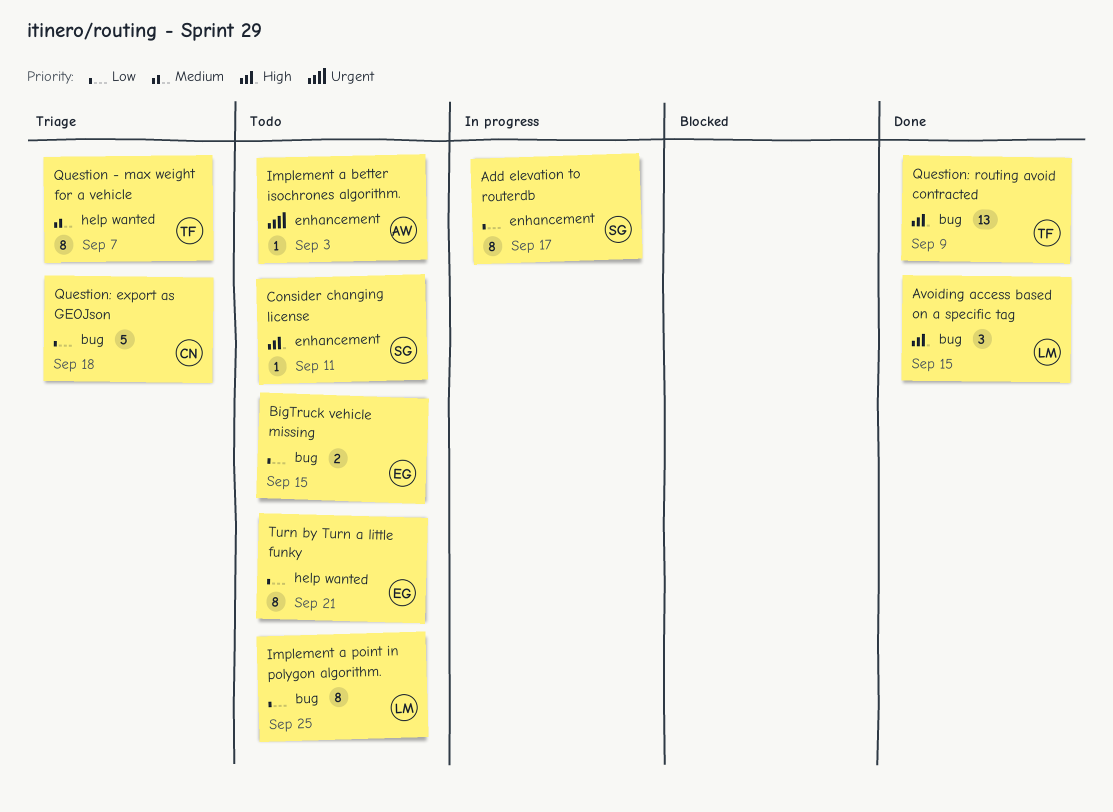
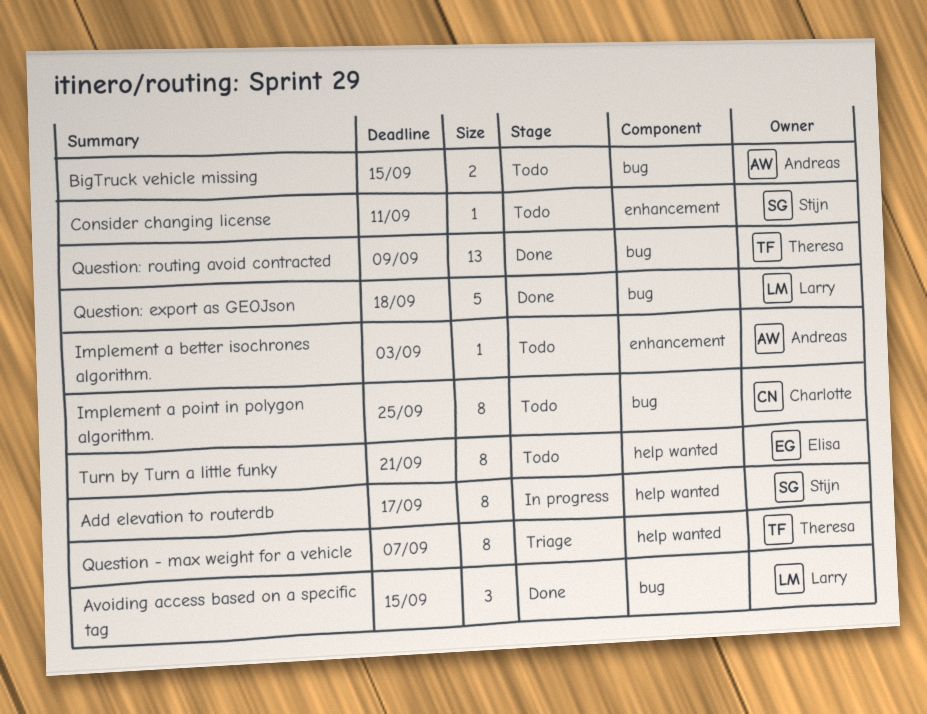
Add elevation to routerdb, label: enhancement -> help wanted
BigTruck vehicle missing, owner: Elisa -> Andreas
Implement a point in polygon algorithm., owner: Larry -> Charlotte
Question: export as GEOJson, status: Triage -> Done
Question: export as GEOJson, owner: Charlotte -> Larry

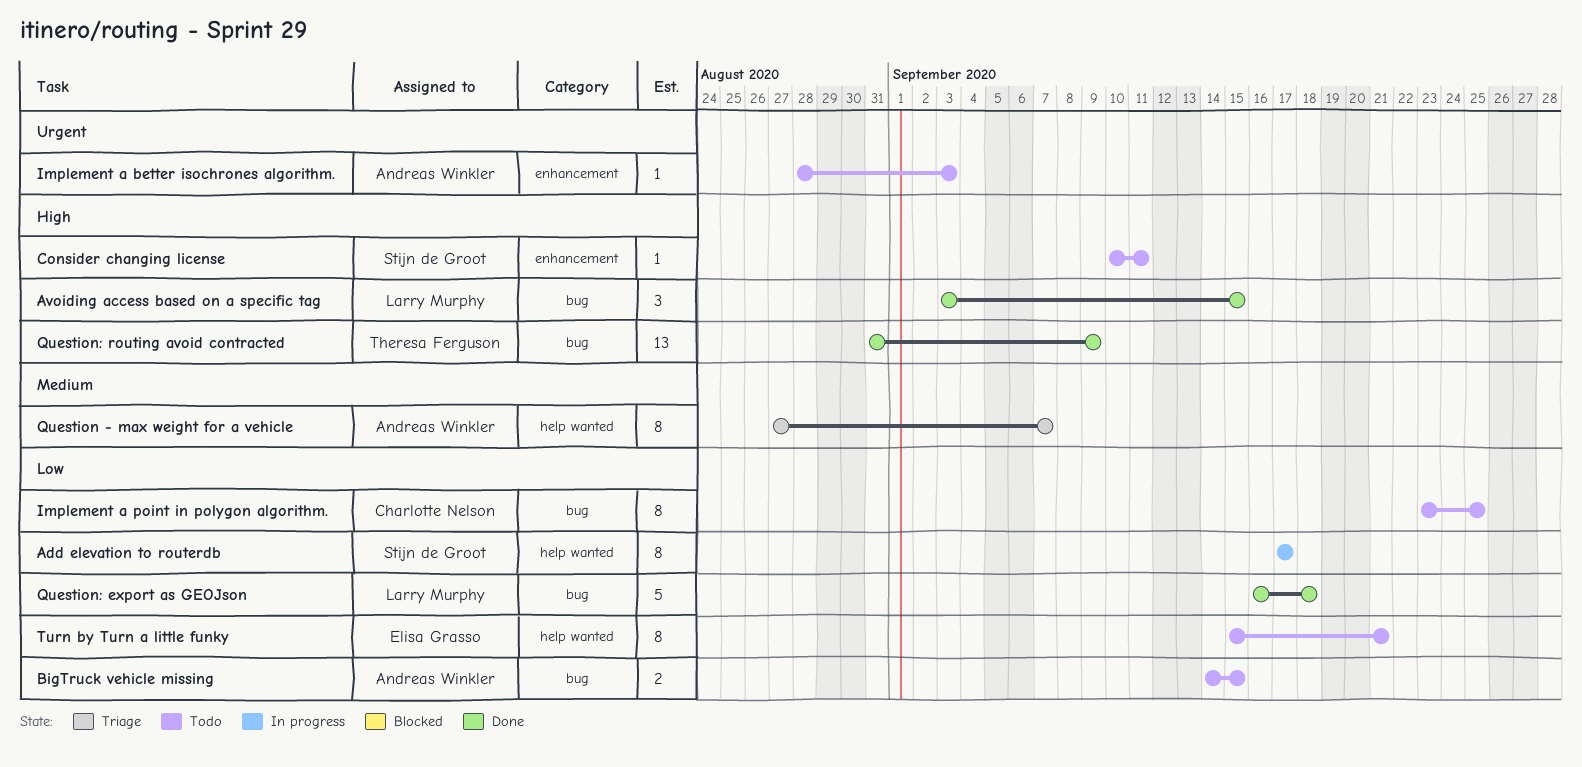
Question - max weight for a vehicle, owner: Theresa Ferguson -> Andreas Winkler

